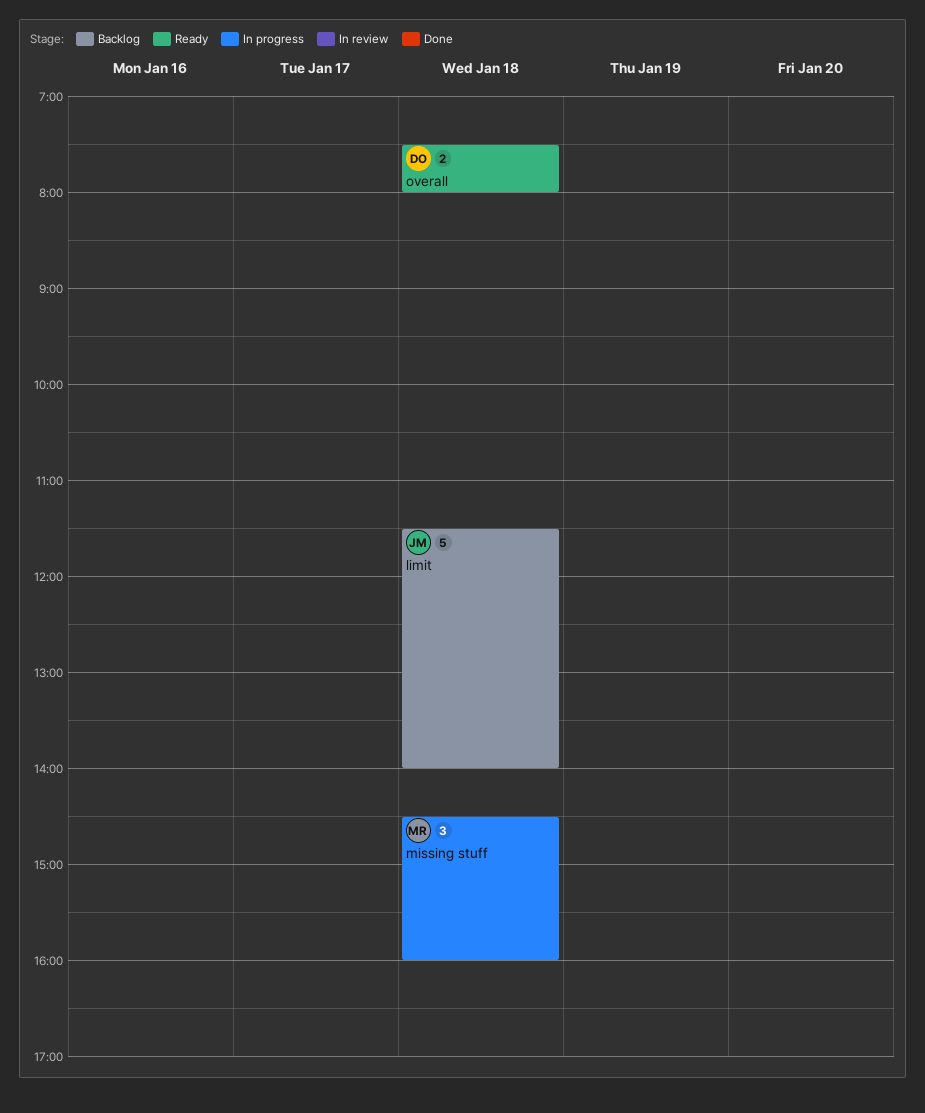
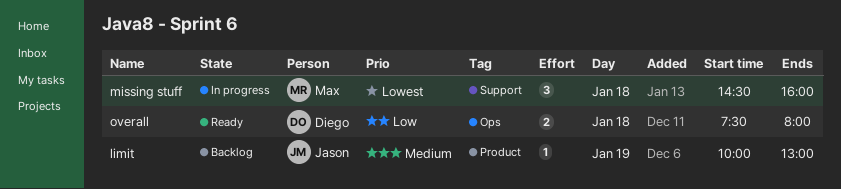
limit, estimate: 5 -> 1
limit, day: Jan 18 -> Jan 19
limit, begins: 11:30 -> 10:00
limit, ends: 14:00 -> 13:00

